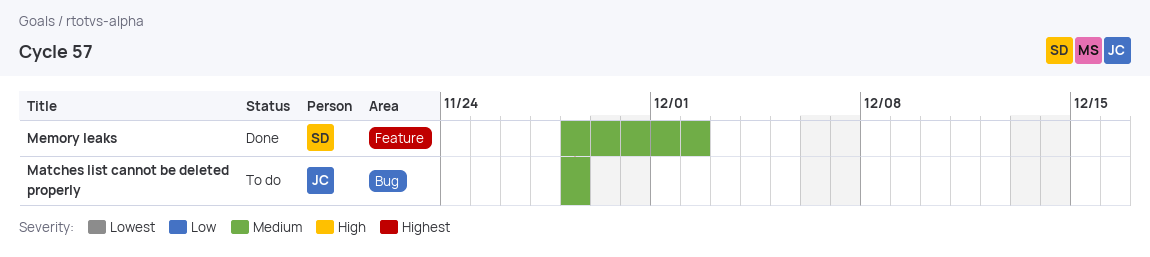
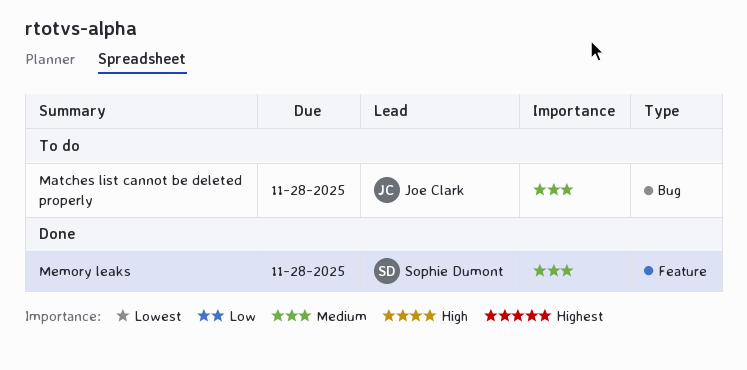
Memory leaks, due: Dec 2 -> Nov 28

